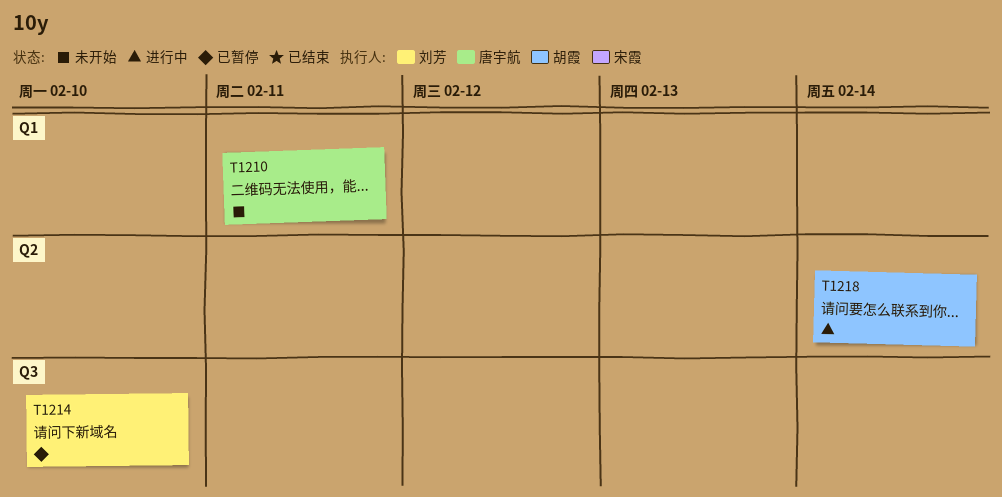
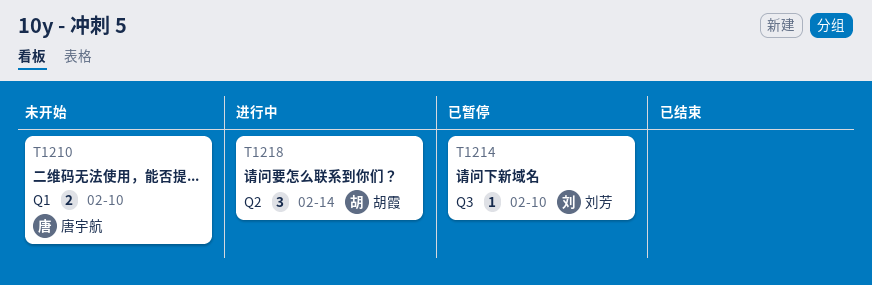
T1210, due: Feb 11 -> Feb 10

